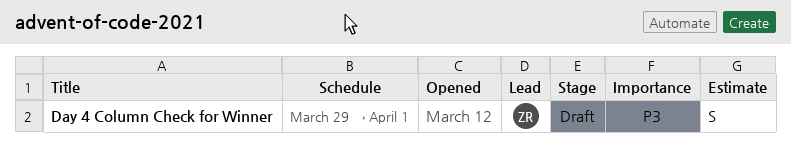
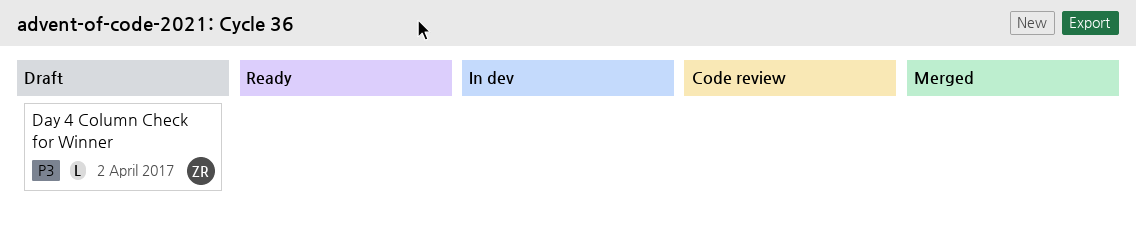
Day 4 Column Check for Winner, estimate: S -> L
Day 4 Column Check for Winner, due: Apr 1 -> Apr 2

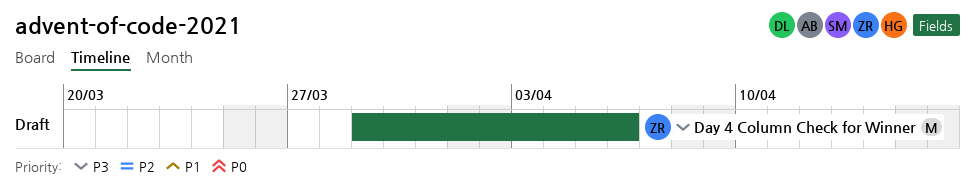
Day 4 Column Check for Winner, estimate: L -> M
Day 4 Column Check for Winner, due: Apr 2 -> Apr 6

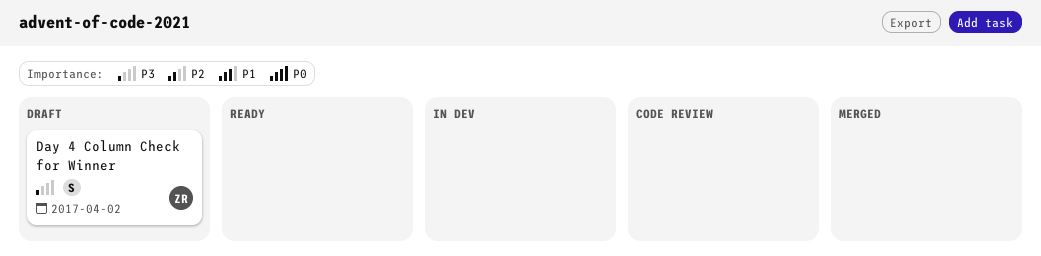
Day 4 Column Check for Winner, estimate: M -> S
Day 4 Column Check for Winner, due: Apr 6 -> Apr 2

